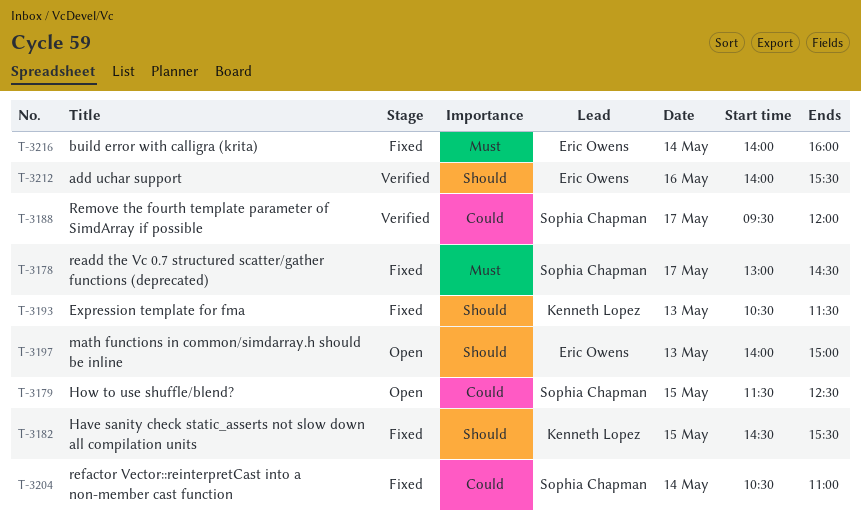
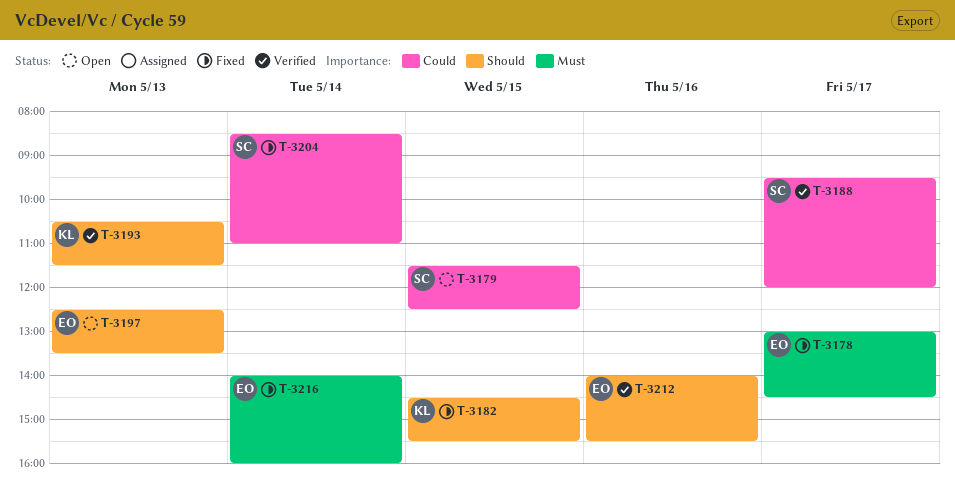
T-3178, owner: Sophia Chapman -> Eric Owens
T-3193, status: Fixed -> Verified
T-3197, begins: 14:00 -> 12:30
T-3197, ends: 15:00 -> 13:30
T-3204, begins: 10:30 -> 08:30

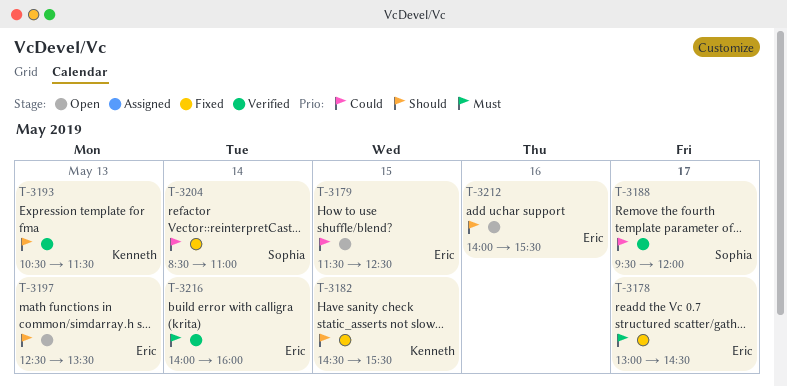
T-3179, owner: Sophia -> Eric
T-3212, status: Verified -> Open
T-3216, status: Fixed -> Verified

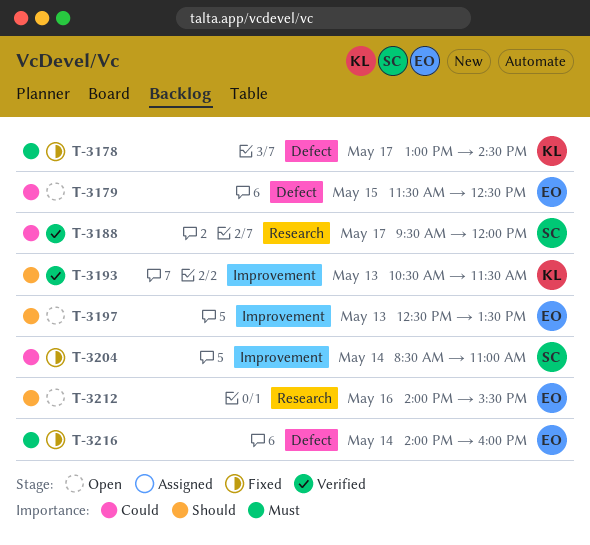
T-3178, owner: Eric -> Kenneth
T-3182: present -> none
T-3216, status: Verified -> Fixed

